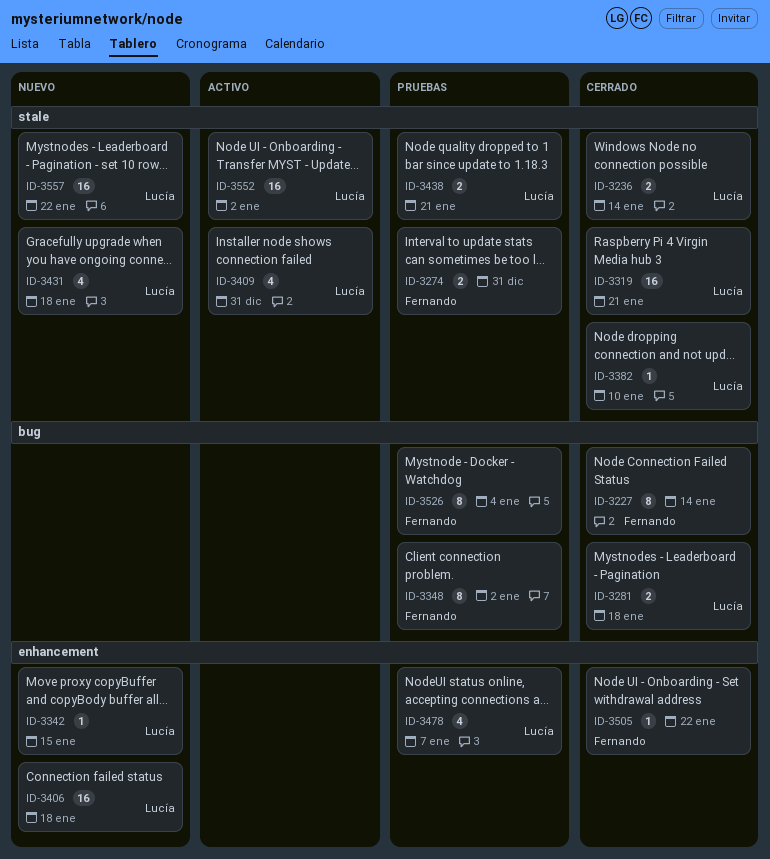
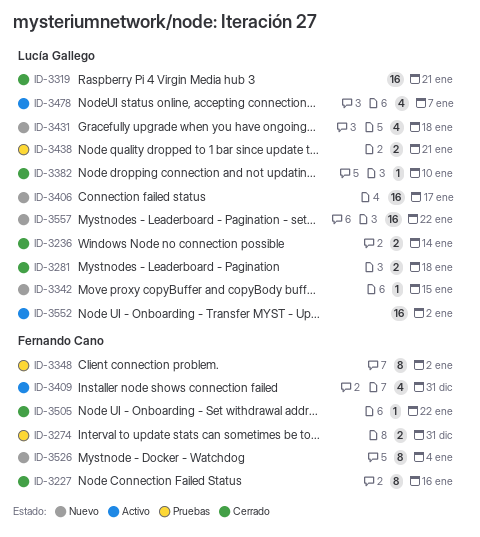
ID-3227, due: Jan 14 -> Jan 16
ID-3406, due: Jan 18 -> Jan 17
ID-3409, owner: Lucía Gallego -> Fernando Cano
ID-3478, status: Pruebas -> Activo
ID-3526, status: Pruebas -> Nuevo

